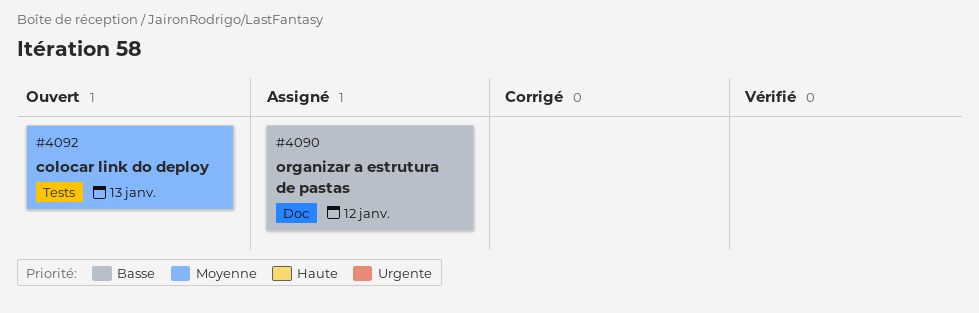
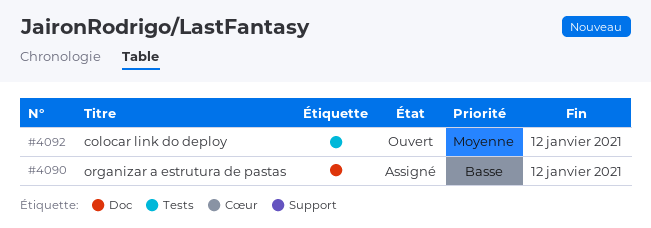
#4092, due: Jan 13 -> Jan 12

